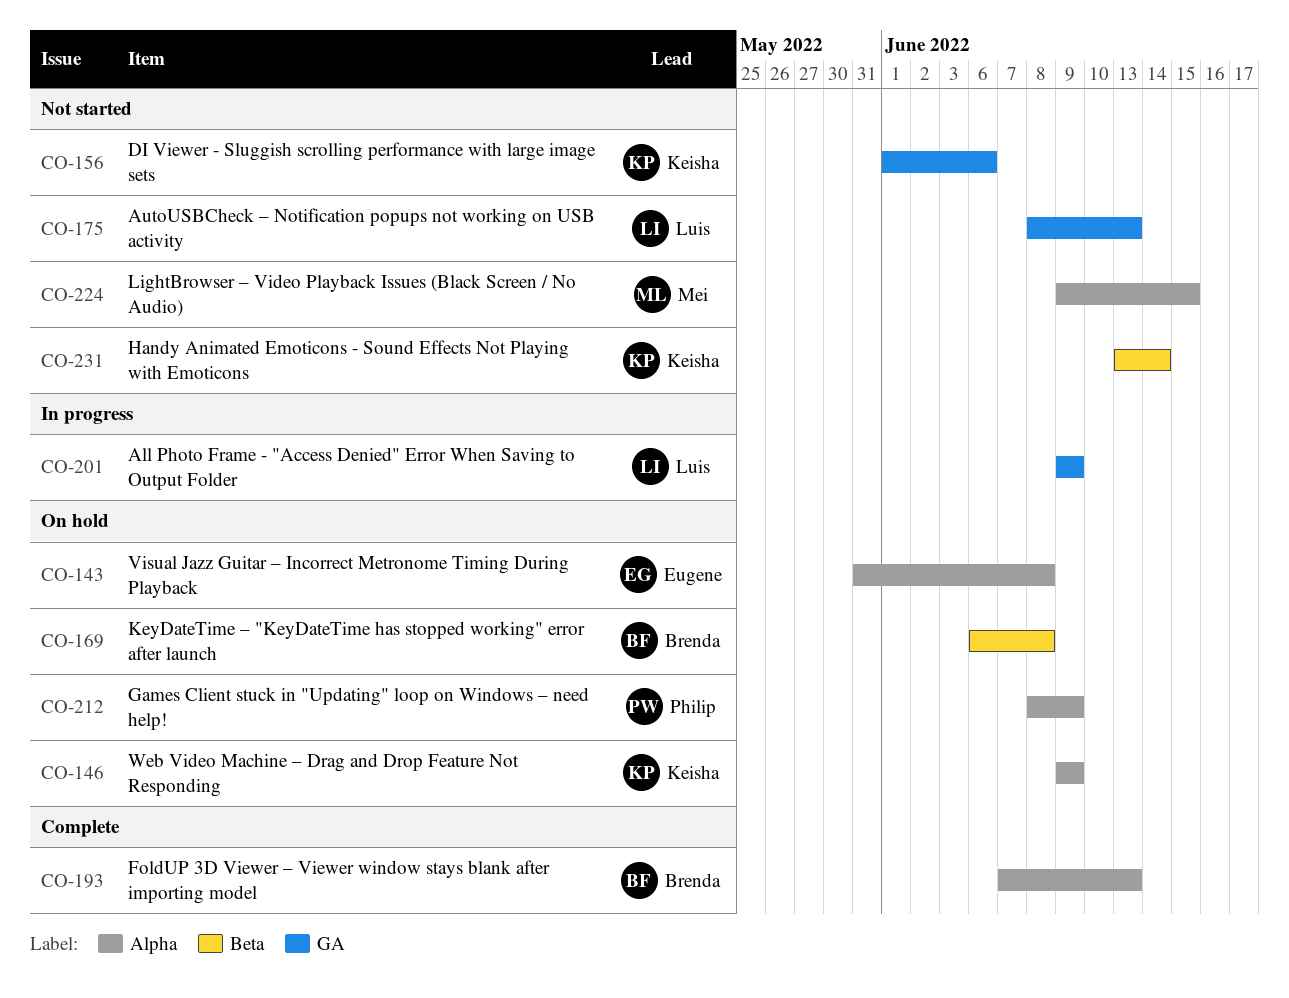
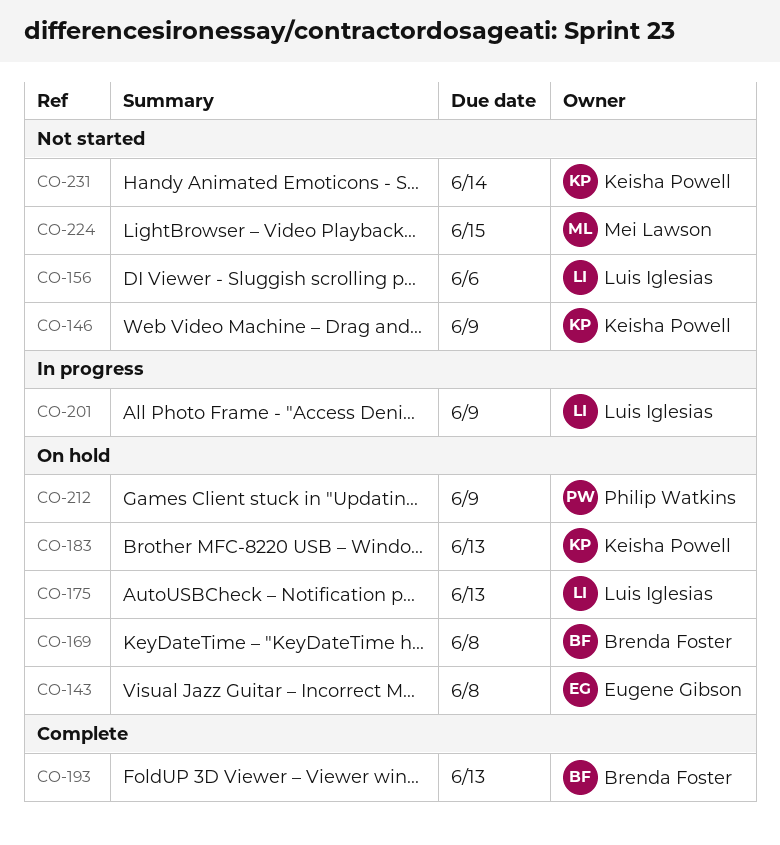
CO-146, status: On hold -> Not started
CO-156, owner: Keisha Powell -> Luis Iglesias
CO-175, status: Not started -> On hold
CO-183: none -> present

